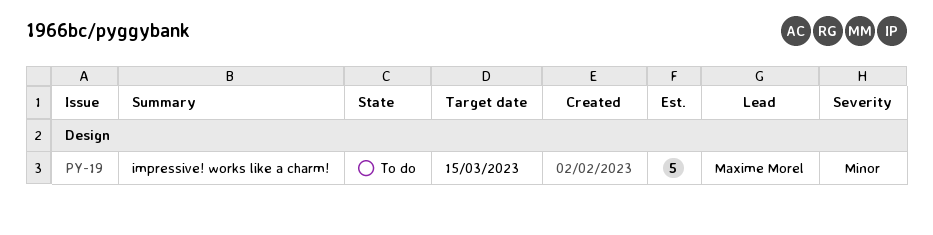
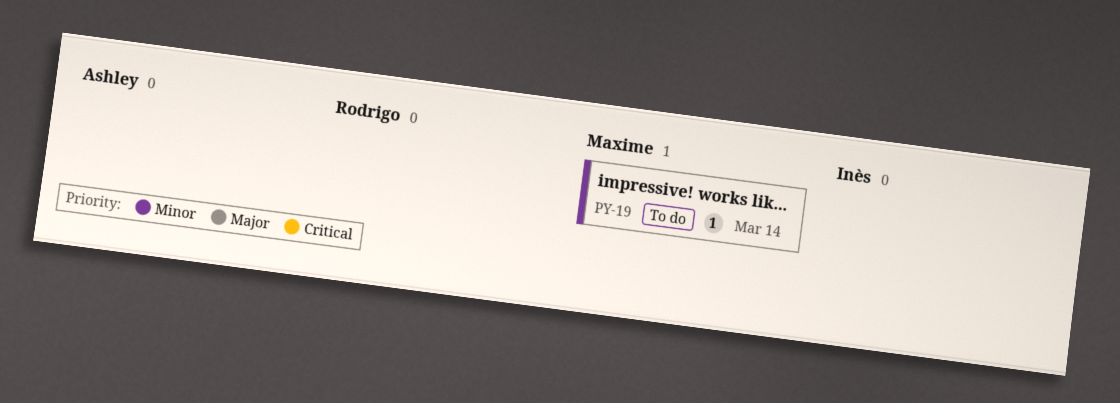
PY-19, estimate: 5 -> 1
PY-19, due: Mar 15 -> Mar 14

